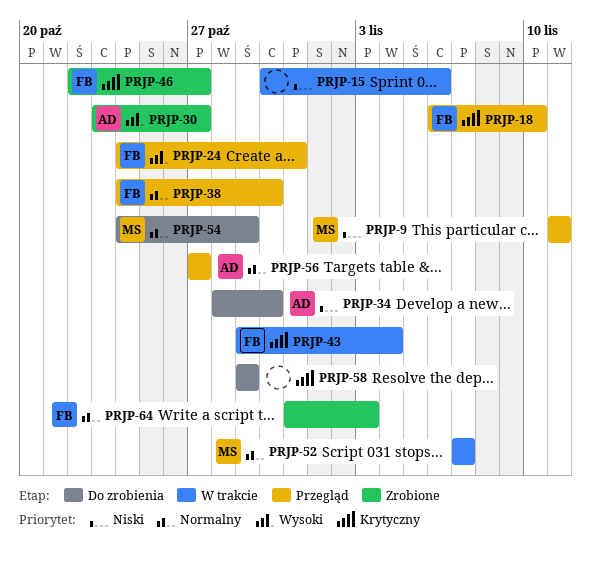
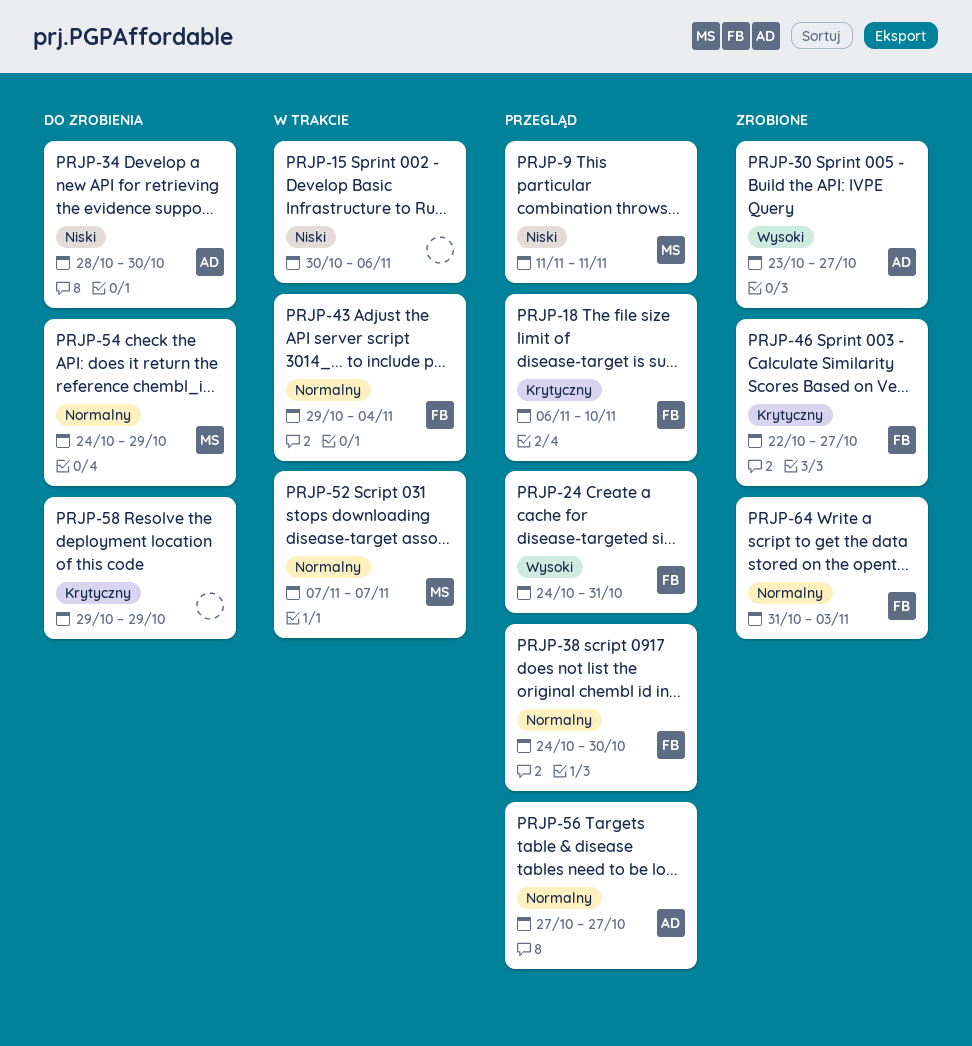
PRJP-43, priority: Krytyczny -> Normalny

